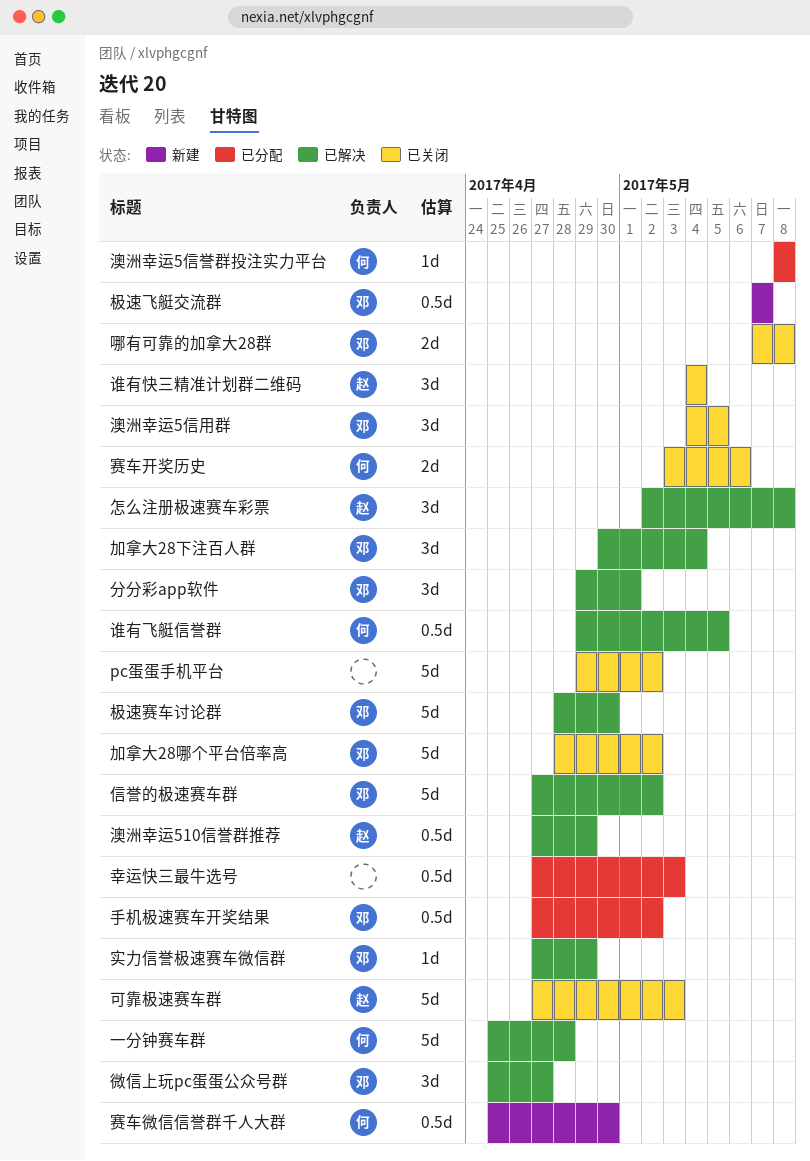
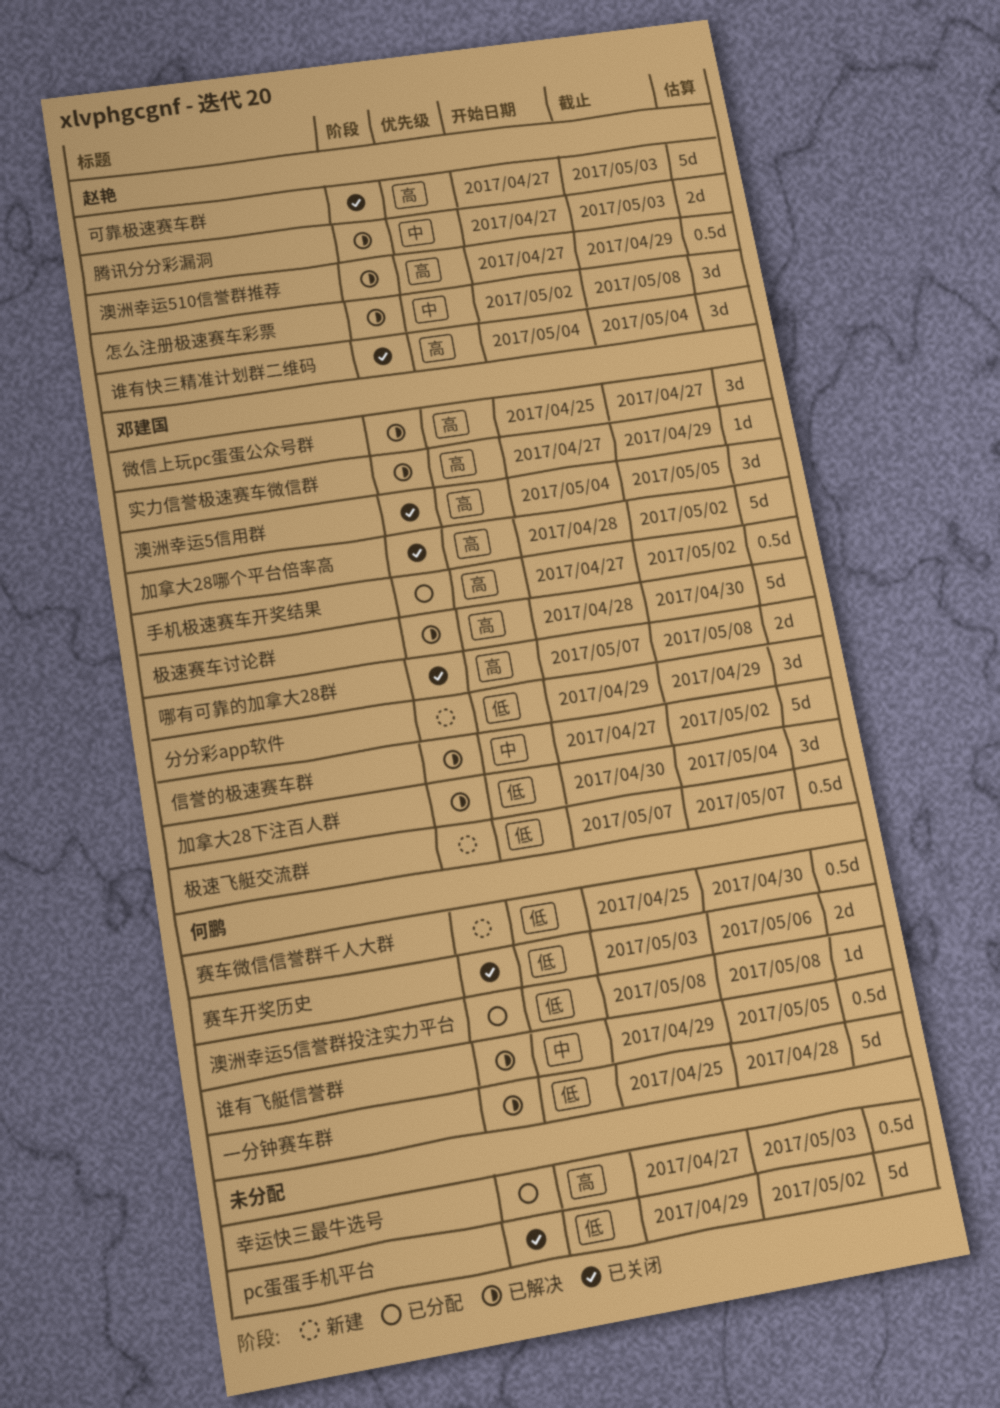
分分彩app软件, status: 已解决 -> 新建
分分彩app软件, due: May 1 -> Apr 29
腾讯分分彩漏洞: none -> present

